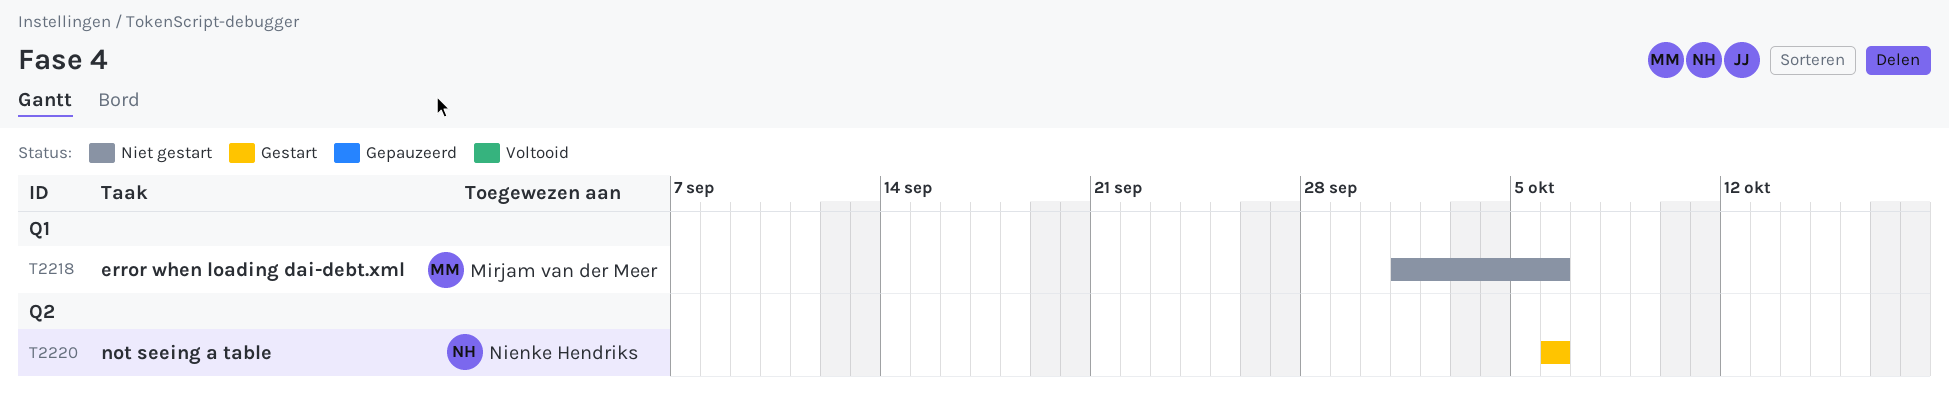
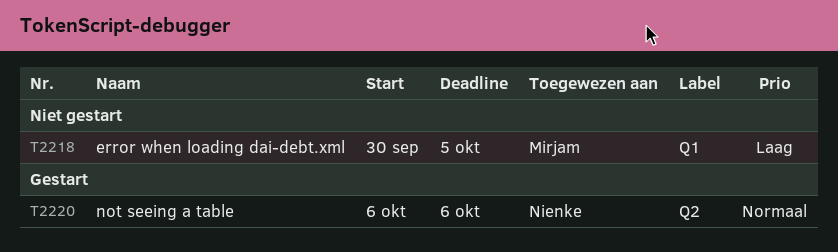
T2218, start: Oct 1 -> Sep 30
T2218, due: Oct 6 -> Oct 5

